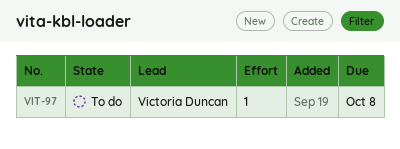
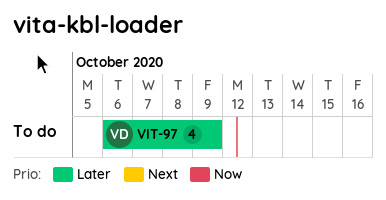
VIT-97, estimate: 1 -> 4
VIT-97, due: Oct 8 -> Oct 9

